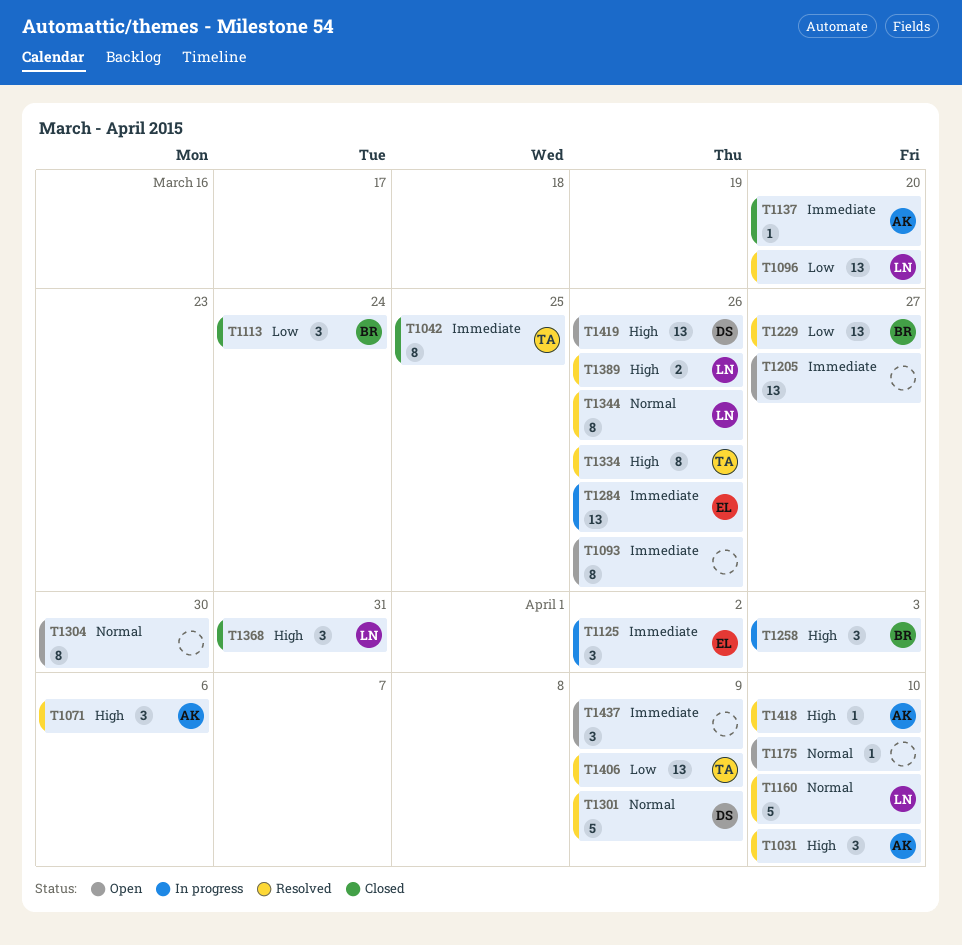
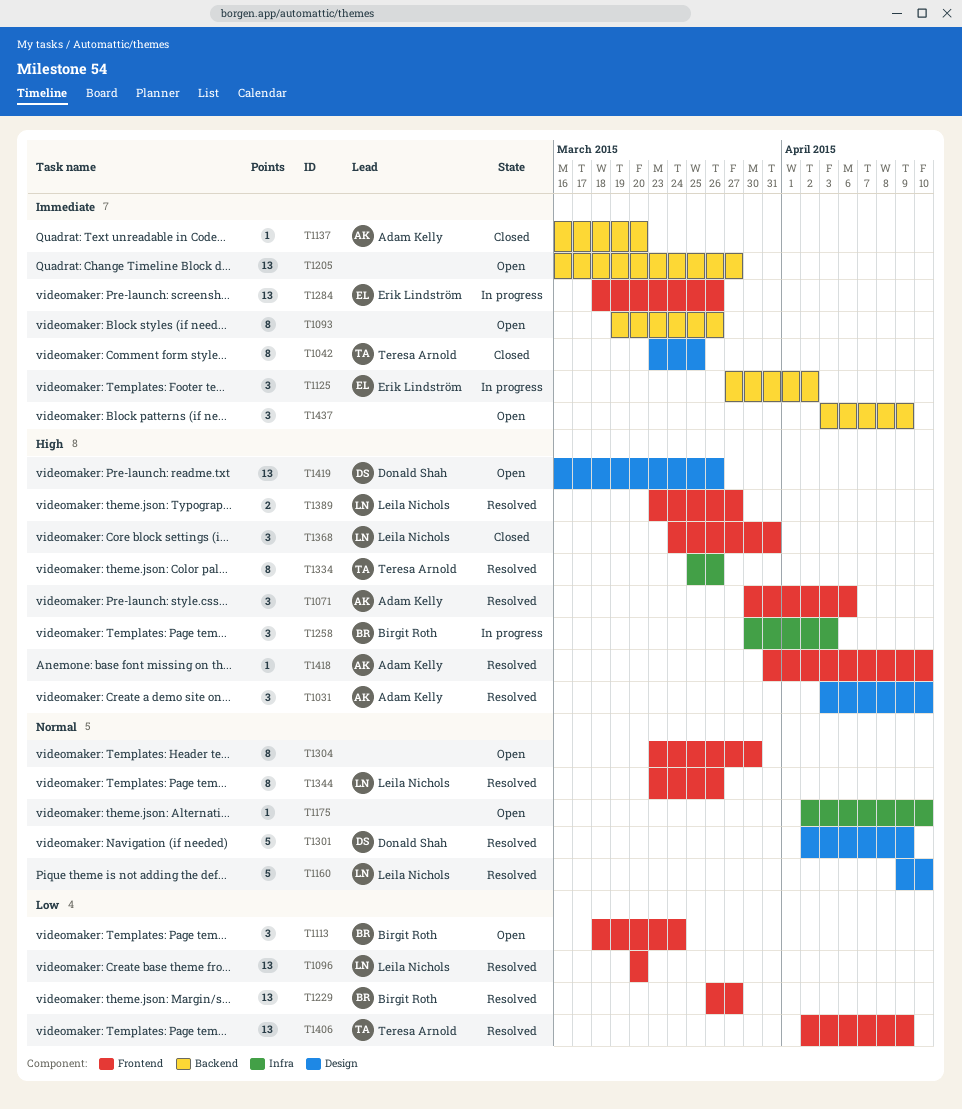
T1113, status: Closed -> Open
T1389, due: Mar 26 -> Mar 27

